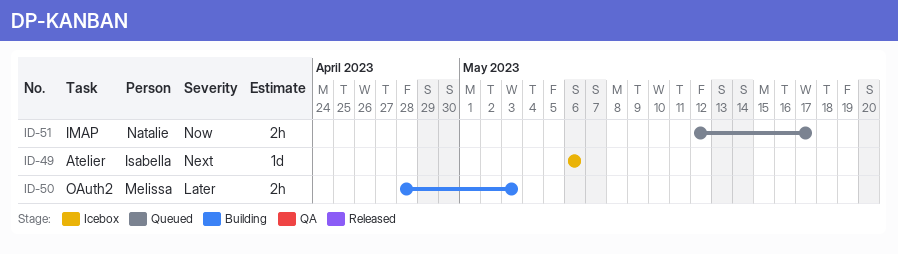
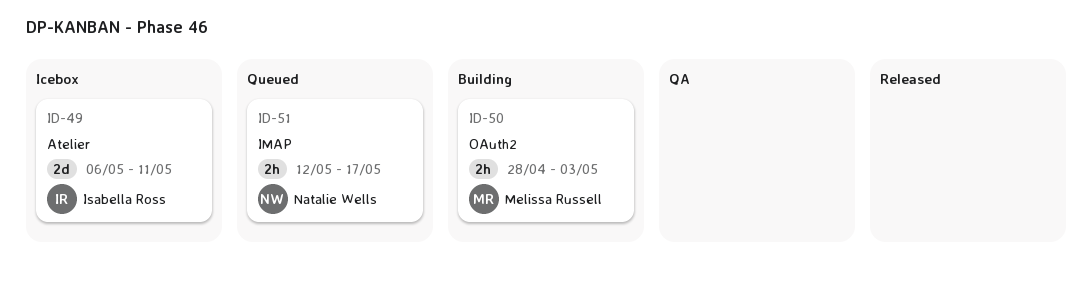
ID-49, estimate: 1d -> 2d
ID-49, due: May 6 -> May 11

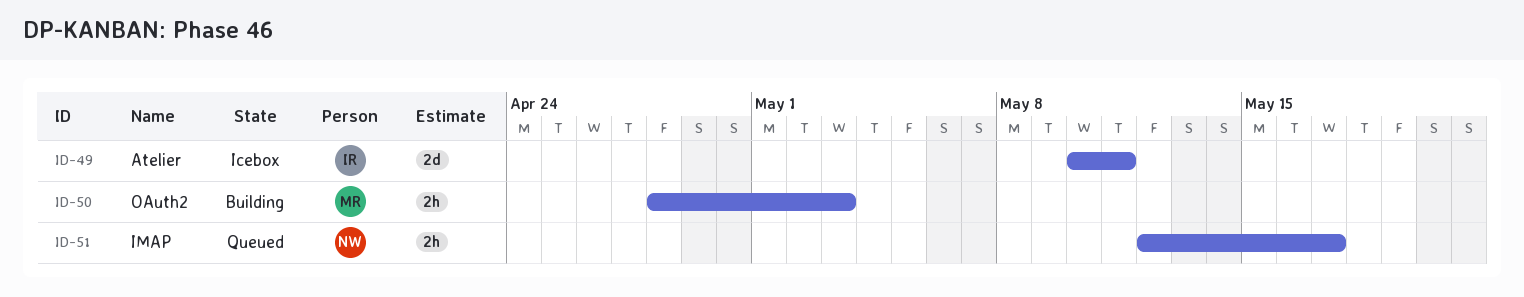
ID-49, start: May 6 -> May 10

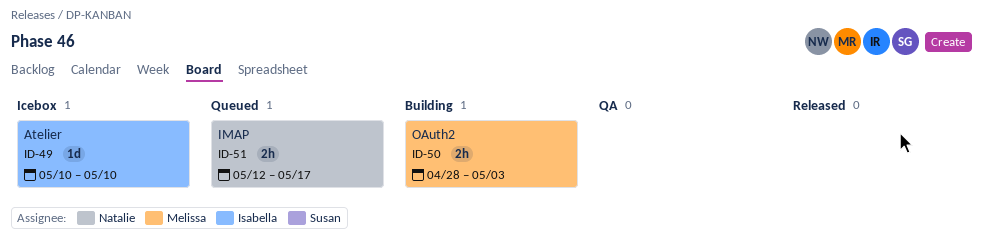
ID-49, estimate: 2d -> 1d
ID-49, due: May 11 -> May 10

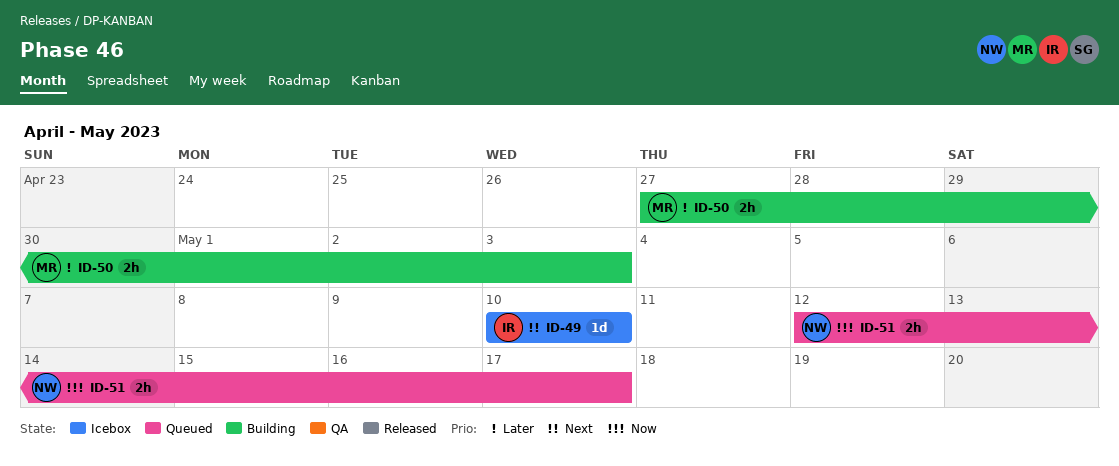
ID-50, start: Apr 28 -> Apr 27

